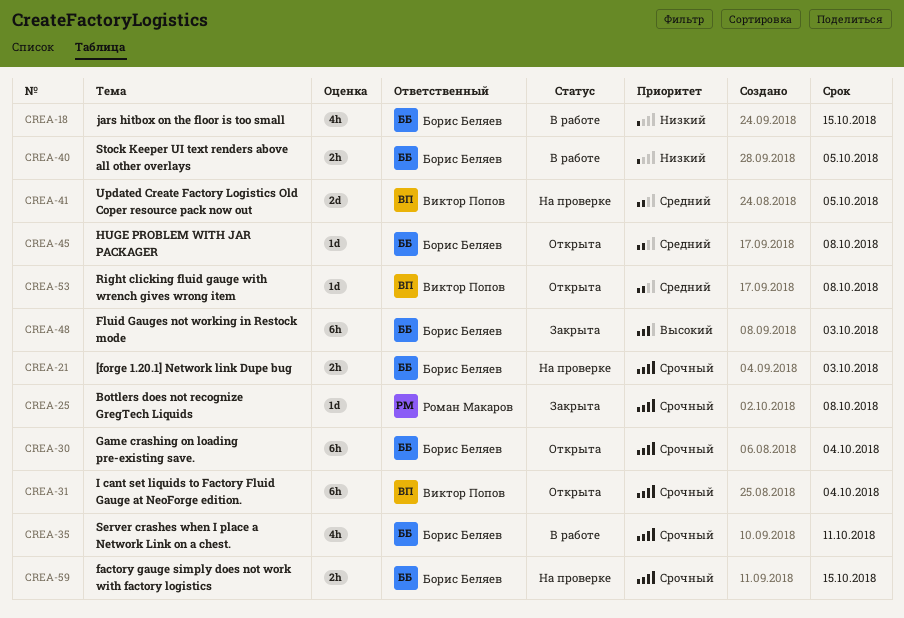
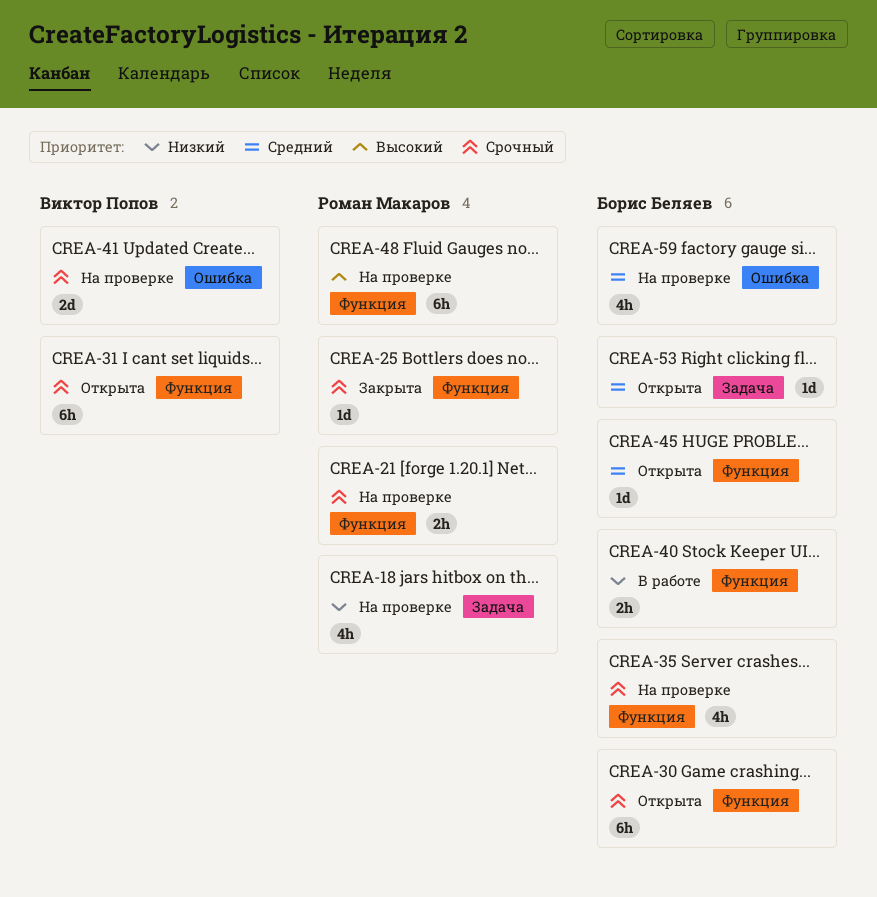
CREA-18, status: В работе -> На проверке
CREA-18, owner: Борис Беляев -> Роман Макаров
CREA-21, owner: Борис Беляев -> Роман Макаров
CREA-35, status: В работе -> На проверке
CREA-41, priority: Средний -> Срочный
CREA-48, status: Закрыта -> На проверке
CREA-48, owner: Борис Беляев -> Роман Макаров
CREA-53, owner: Виктор Попов -> Борис Беляев
CREA-59, priority: Срочный -> Средний
CREA-59, estimate: 2h -> 4h

